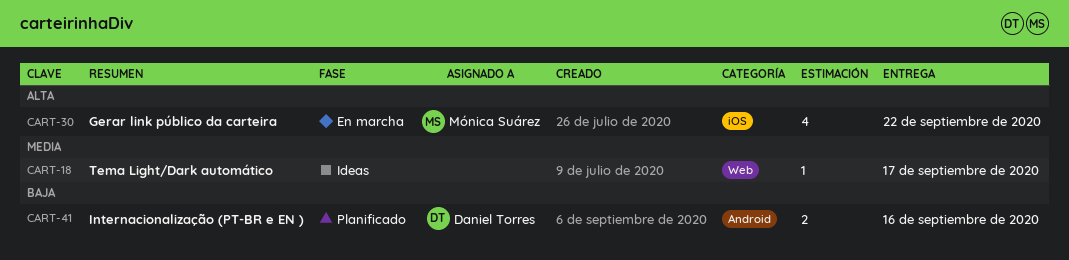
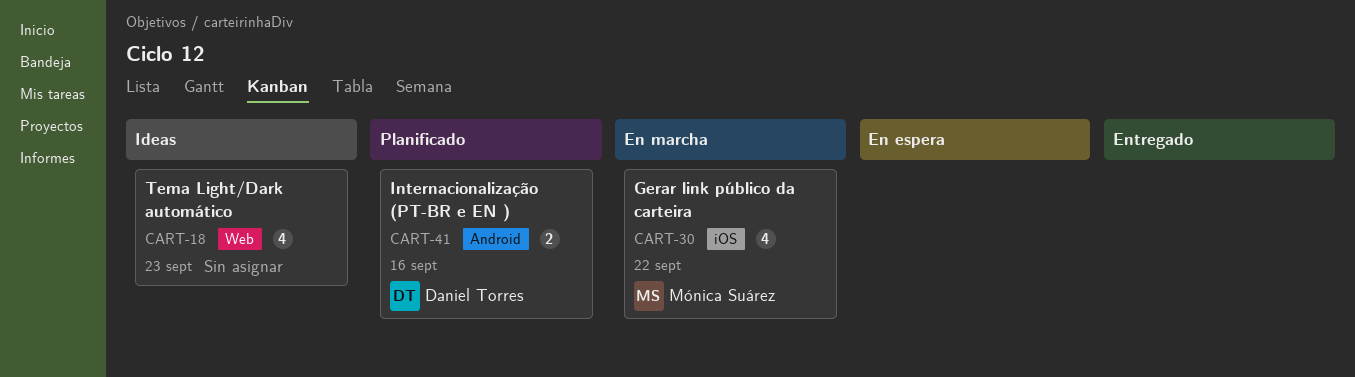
CART-18, estimate: 1 -> 4
CART-18, due: Sep 17 -> Sep 23

